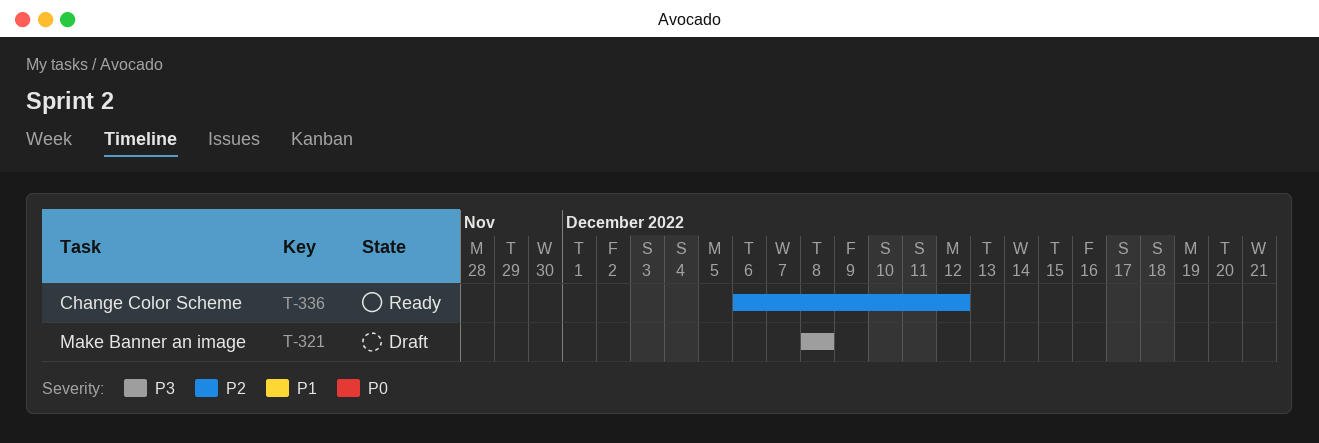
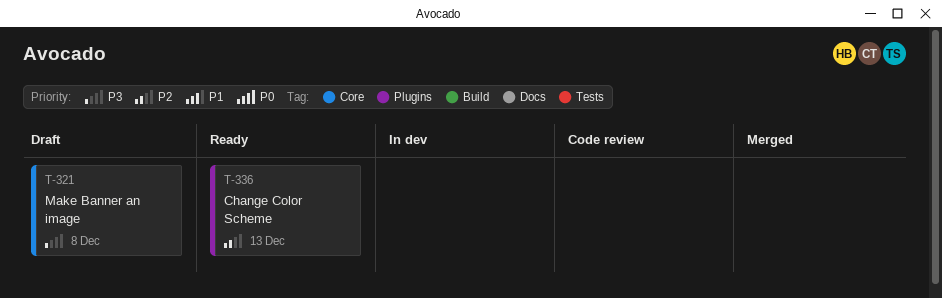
T-336, due: Dec 12 -> Dec 13

